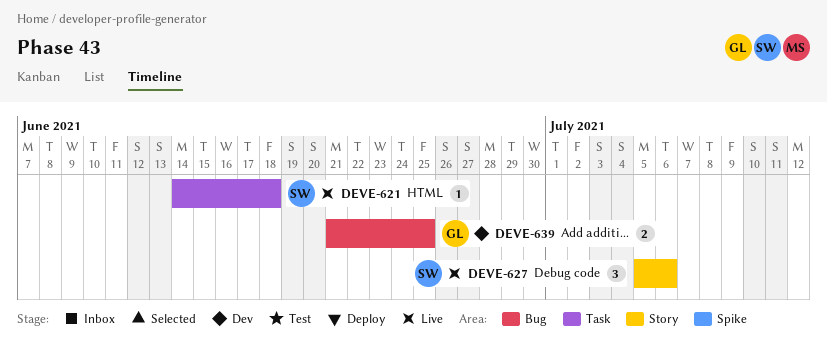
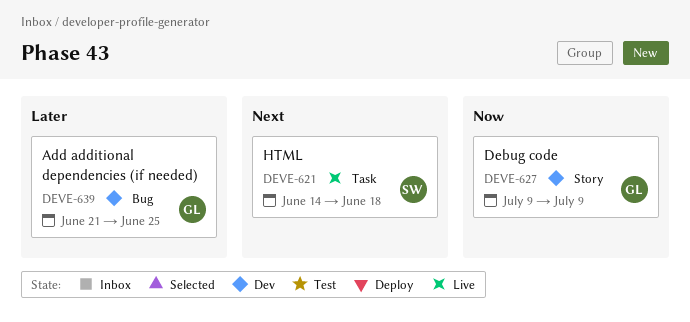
DEVE-627, status: Live -> Dev
DEVE-627, owner: SW -> GL
DEVE-627, start: Jul 5 -> Jul 9
DEVE-627, due: Jul 6 -> Jul 9

